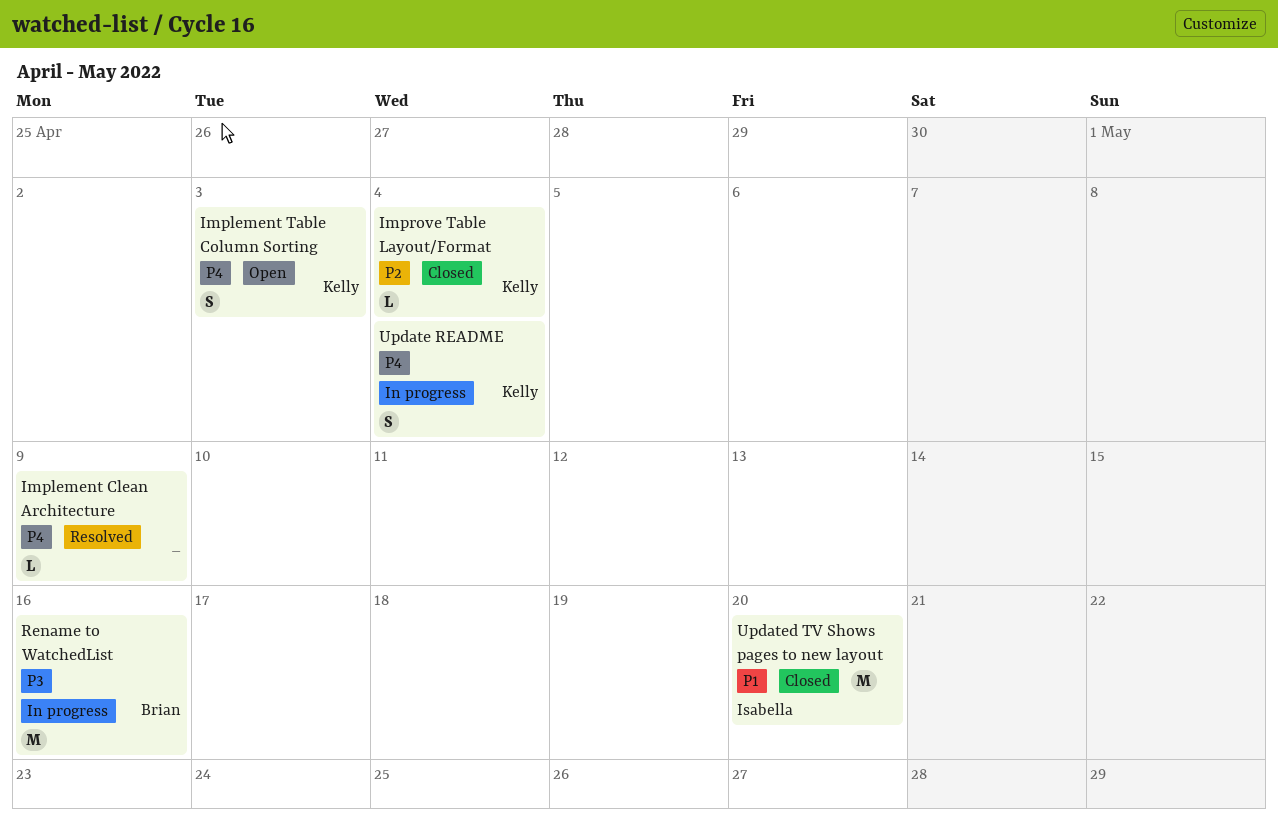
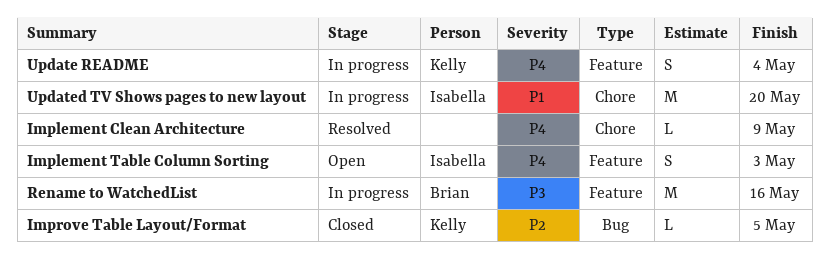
Implement Table Column Sorting, owner: Kelly -> Isabella
Improve Table Layout/Format, due: May 4 -> May 5
Updated TV Shows pages to new layout, status: Closed -> In progress

